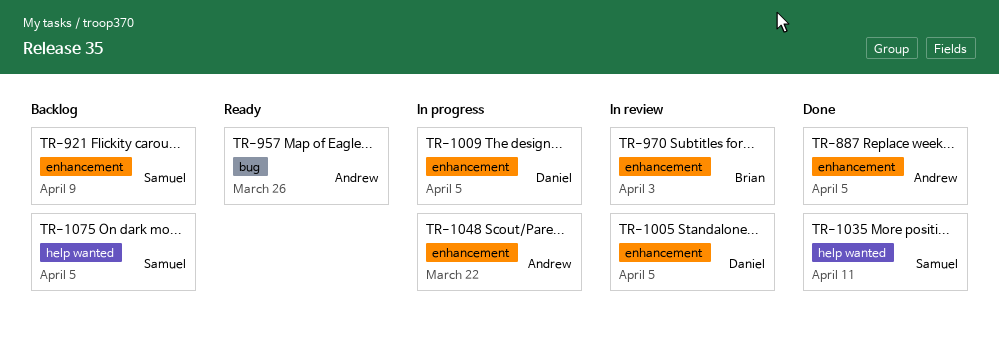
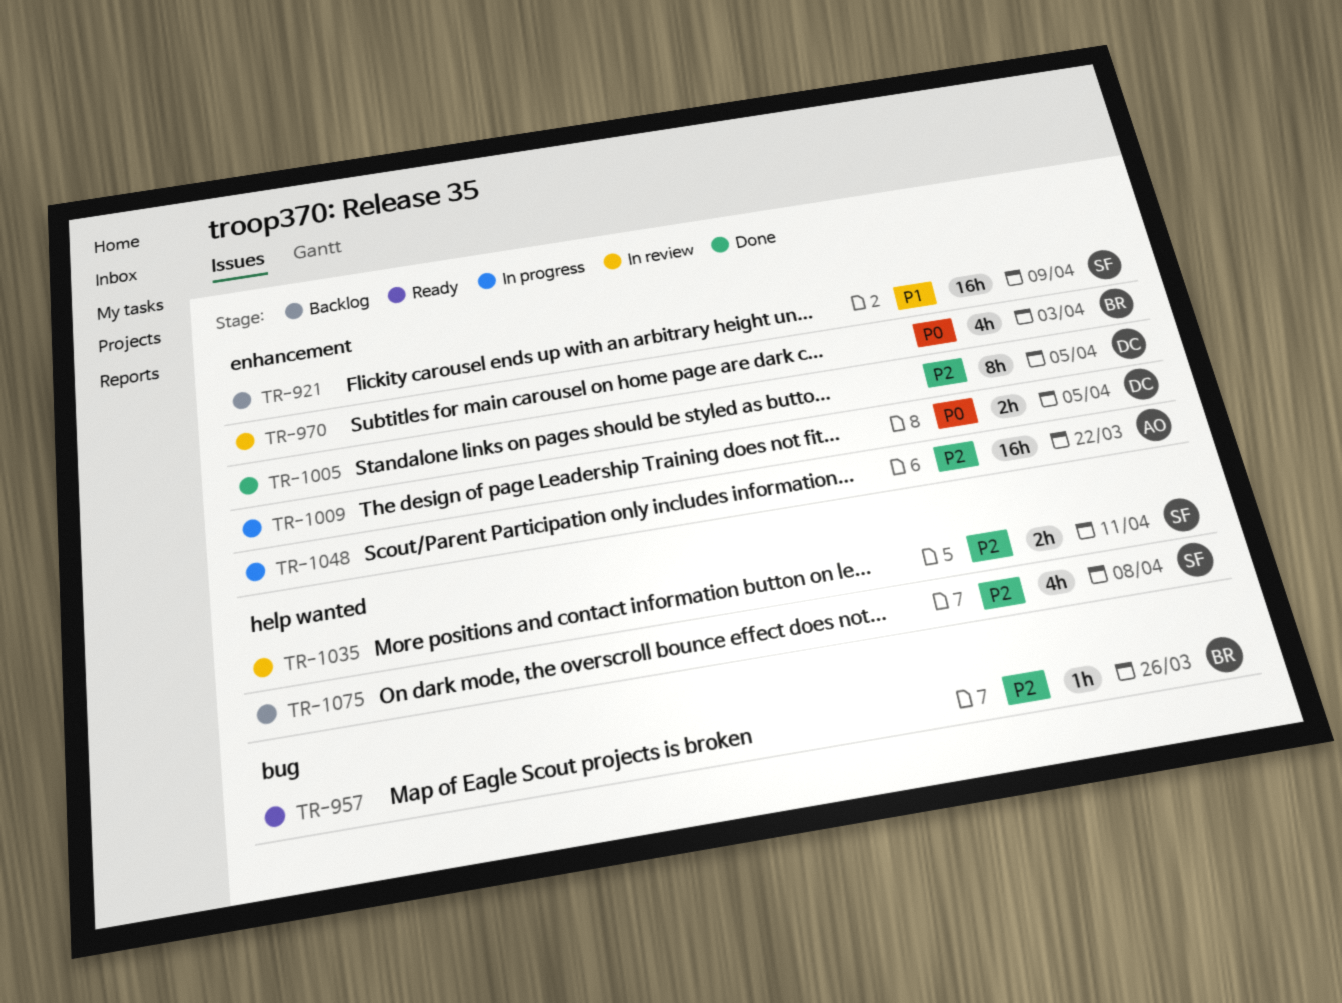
TR-887: present -> none
TR-957, owner: Andrew -> Brian
TR-1005, status: In review -> Done
TR-1035, status: Done -> In review
TR-1075, due: Apr 5 -> Apr 8

